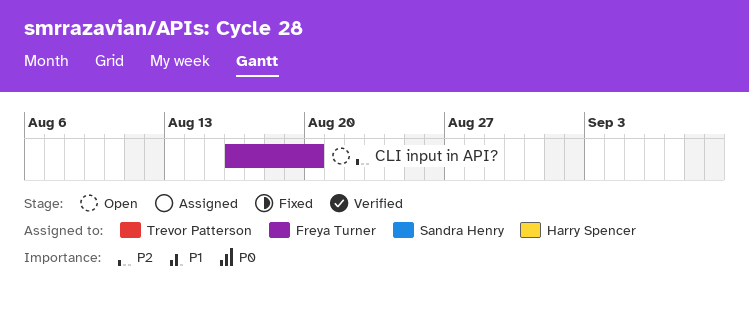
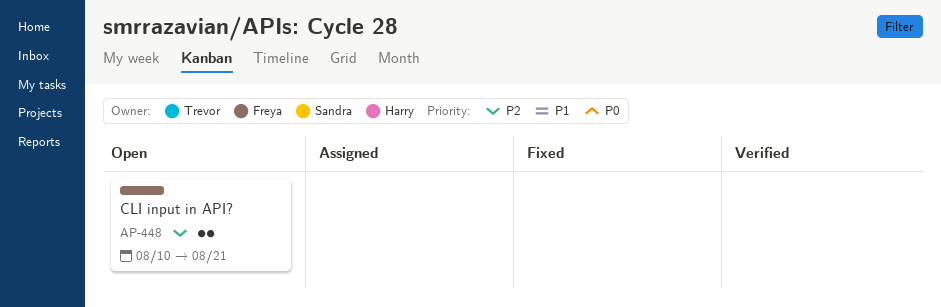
CLI input in API?, start: Aug 16 -> Aug 10
CLI input in API?, due: Aug 20 -> Aug 21

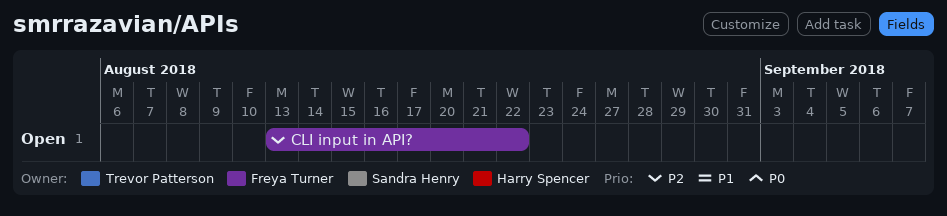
CLI input in API?, start: Aug 10 -> Aug 13
CLI input in API?, due: Aug 21 -> Aug 22

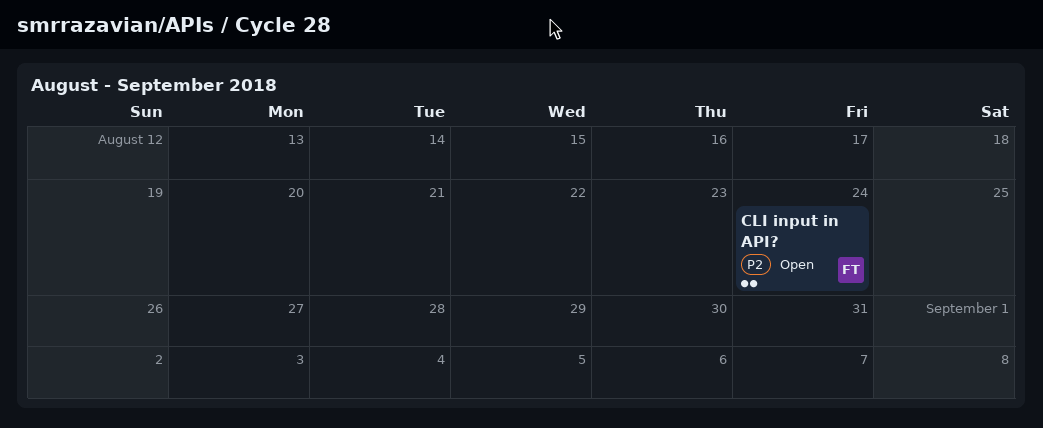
CLI input in API?, due: Aug 22 -> Aug 24

